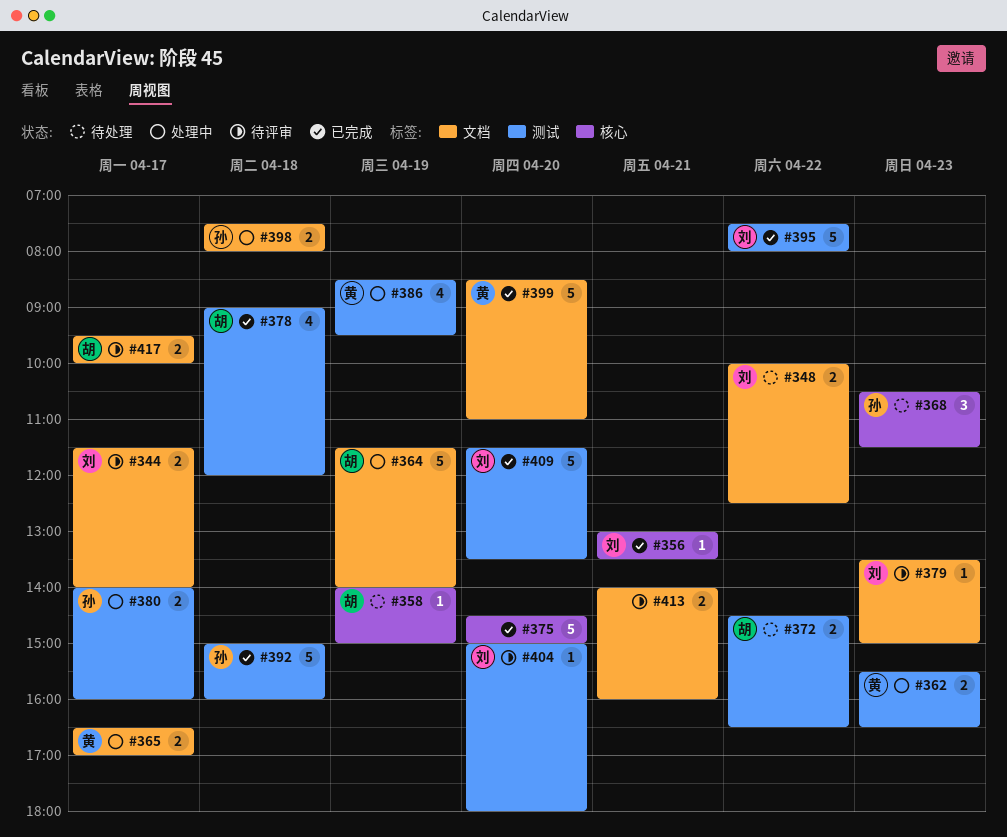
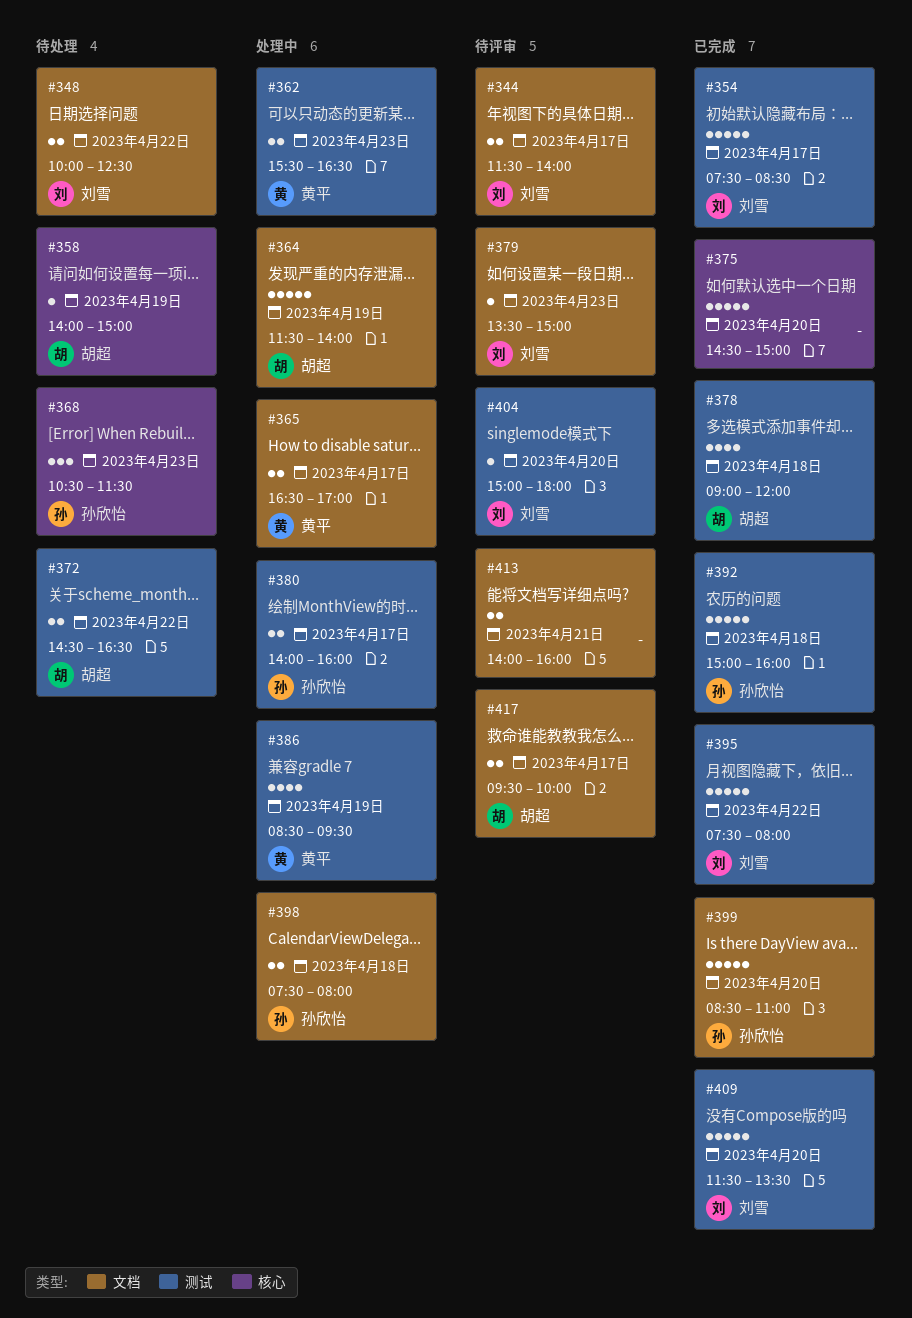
#354: none -> present
#356: present -> none
#399, owner: 黄平 -> 孙欣怡

